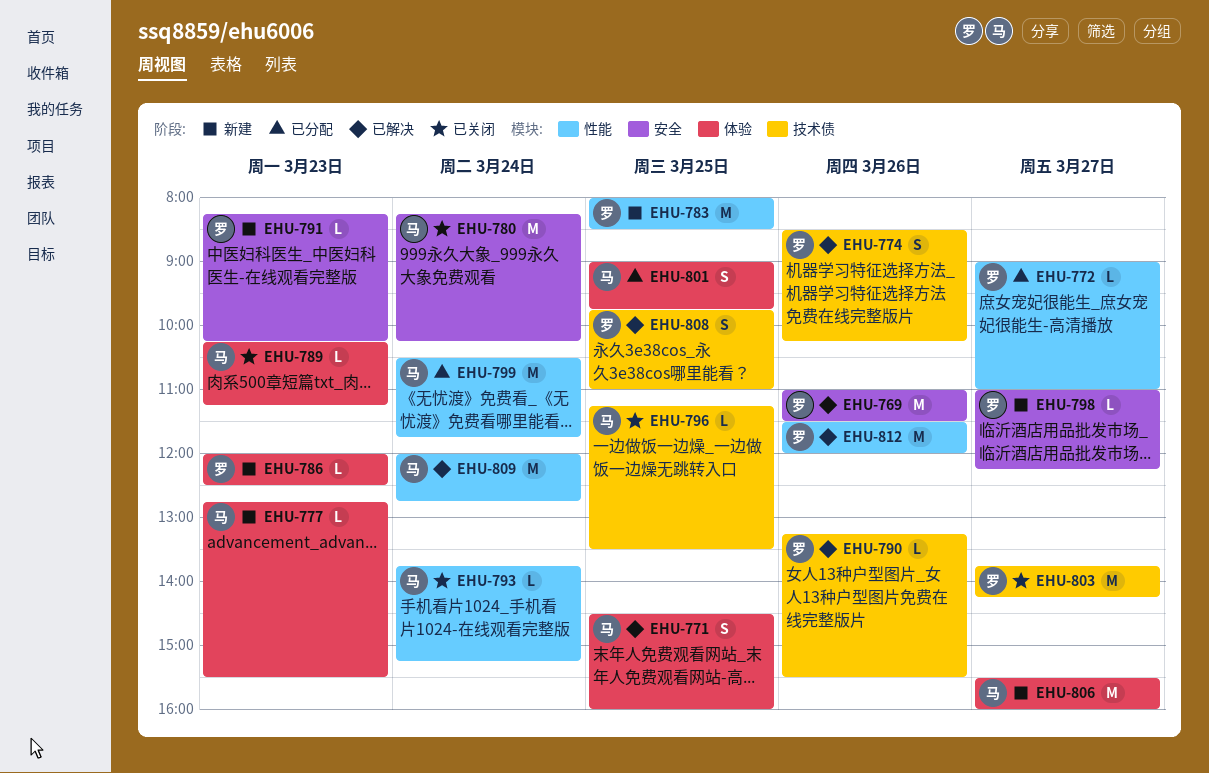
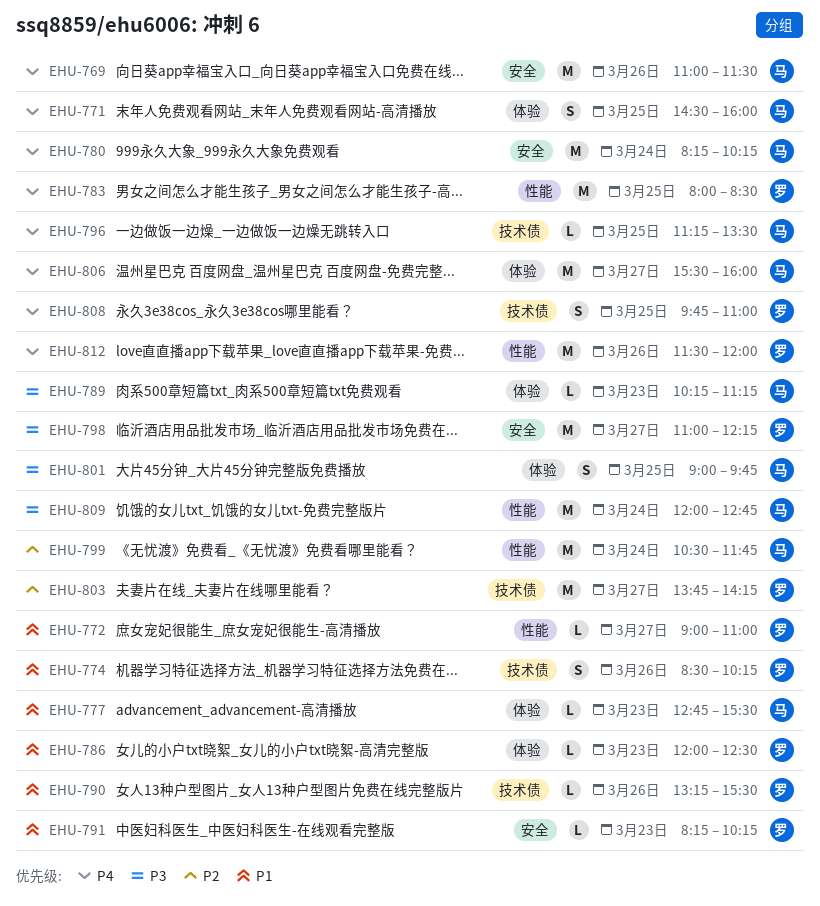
EHU-769, owner: 罗 -> 马
EHU-793: present -> none
EHU-798, estimate: L -> M

